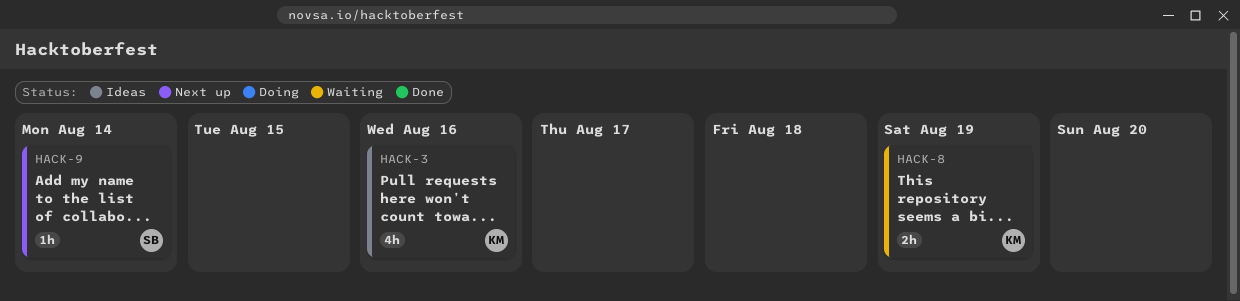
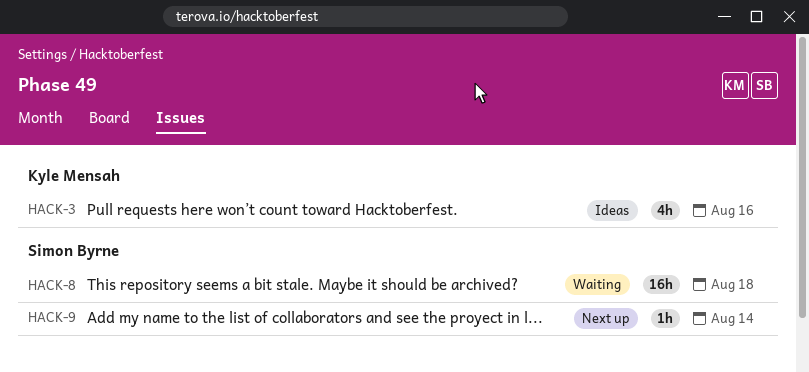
HACK-8, owner: Kyle Mensah -> Simon Byrne
HACK-8, estimate: 2h -> 16h
HACK-8, due: Aug 19 -> Aug 18

